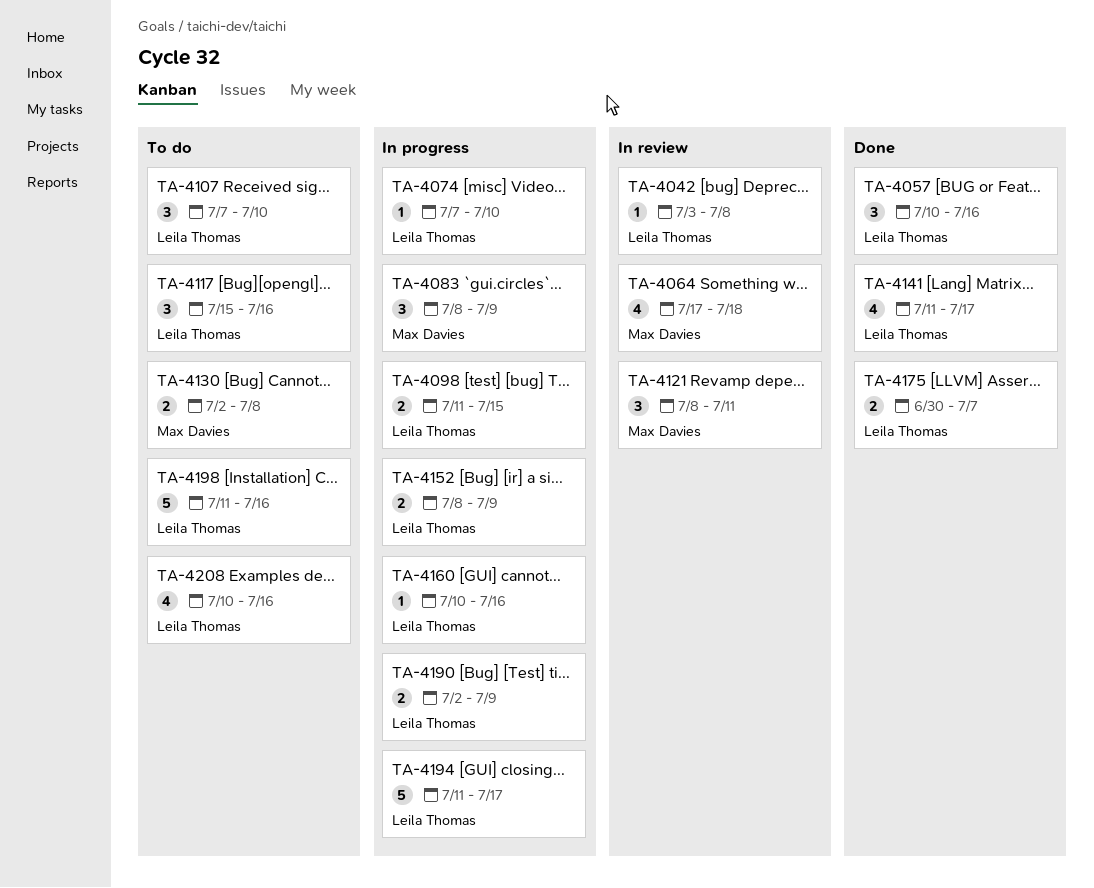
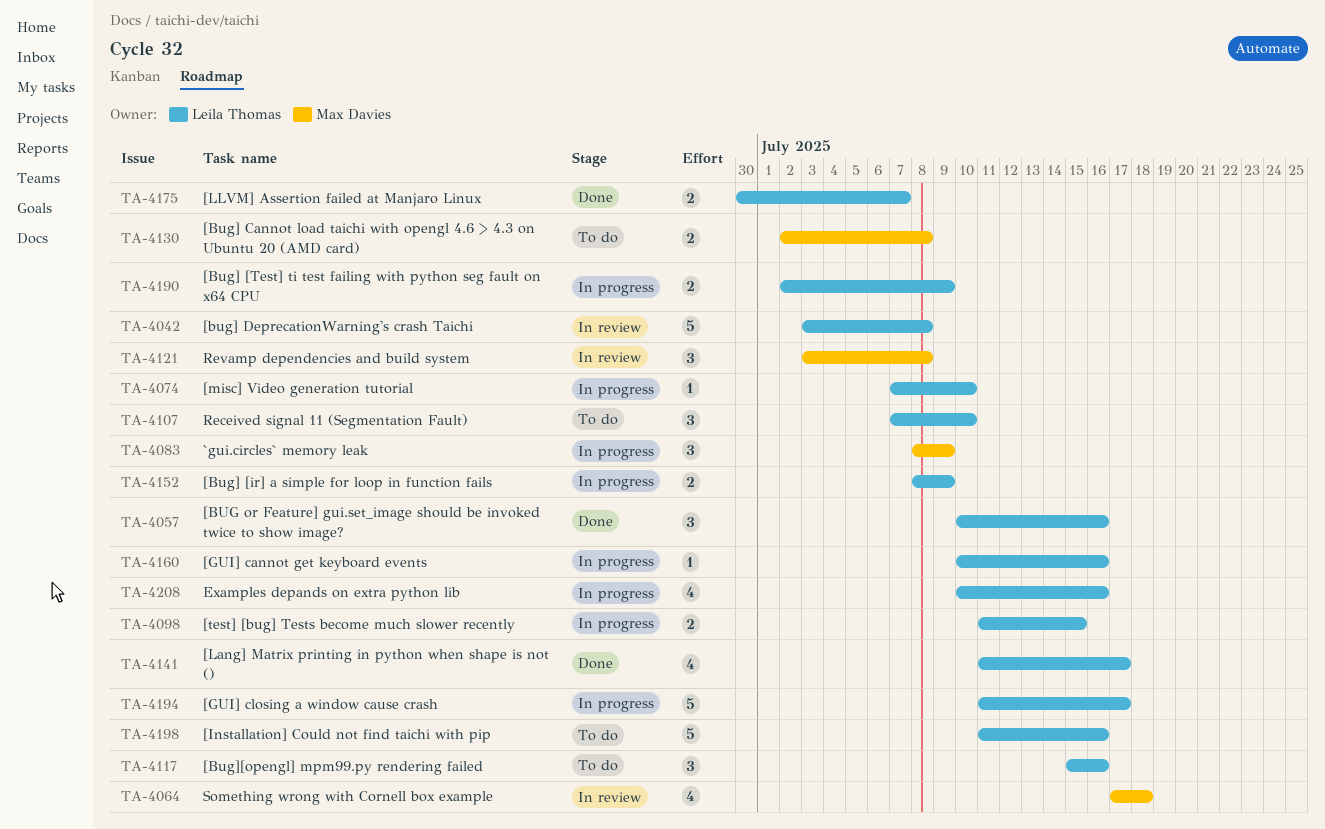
TA-4042, estimate: 1 -> 5
TA-4121, start: Jul 8 -> Jul 3
TA-4121, due: Jul 11 -> Jul 8
TA-4208, status: To do -> In progress

